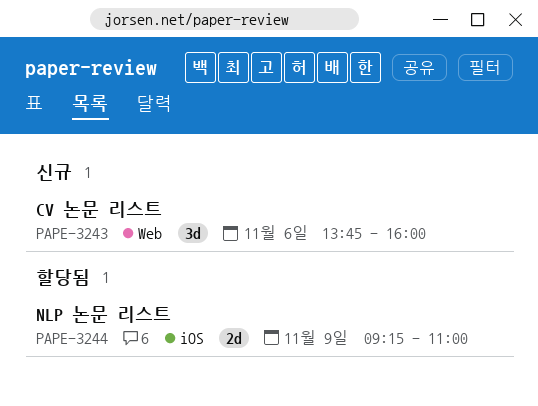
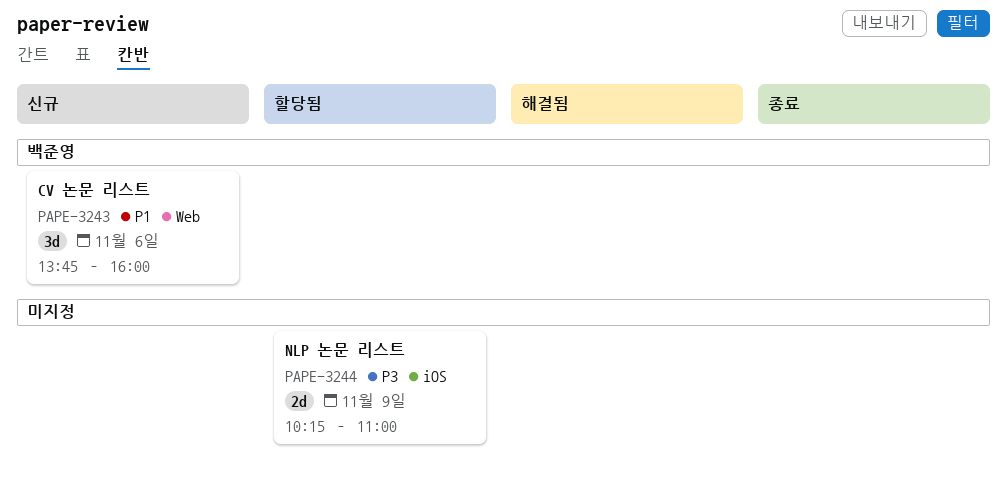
PAPE-3244, begins: 09:15 -> 10:15

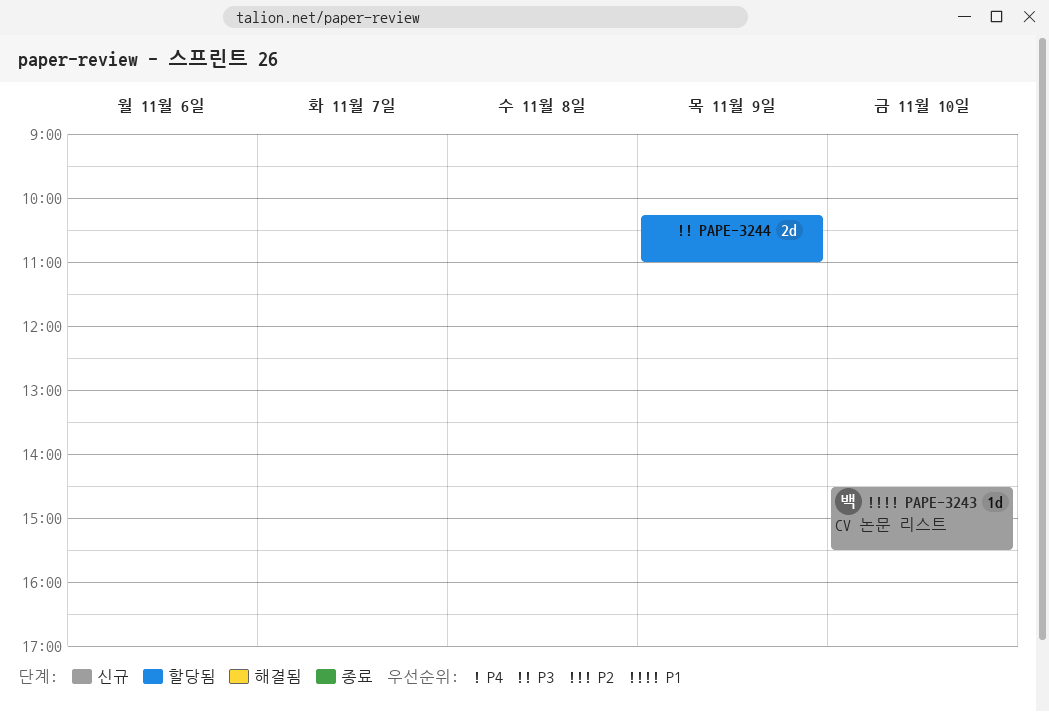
PAPE-3243, estimate: 3d -> 1d
PAPE-3243, day: Nov 6 -> Nov 10
PAPE-3243, begins: 13:45 -> 14:30
PAPE-3243, ends: 16:00 -> 15:30

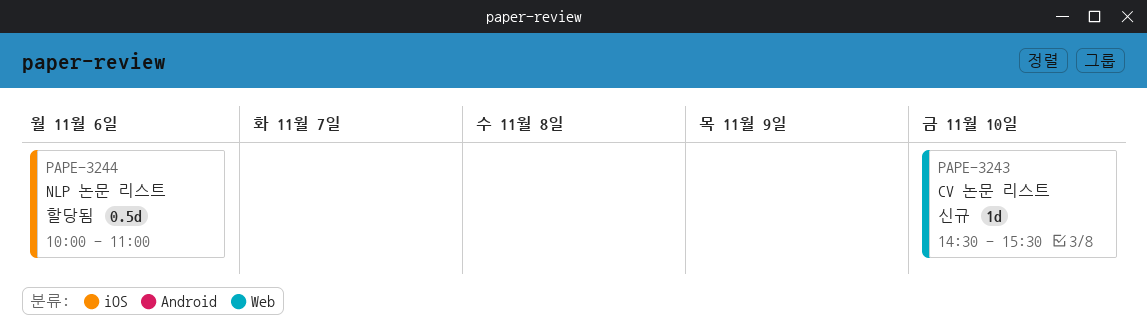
PAPE-3244, estimate: 2d -> 0.5d
PAPE-3244, day: Nov 9 -> Nov 6
PAPE-3244, begins: 10:15 -> 10:00

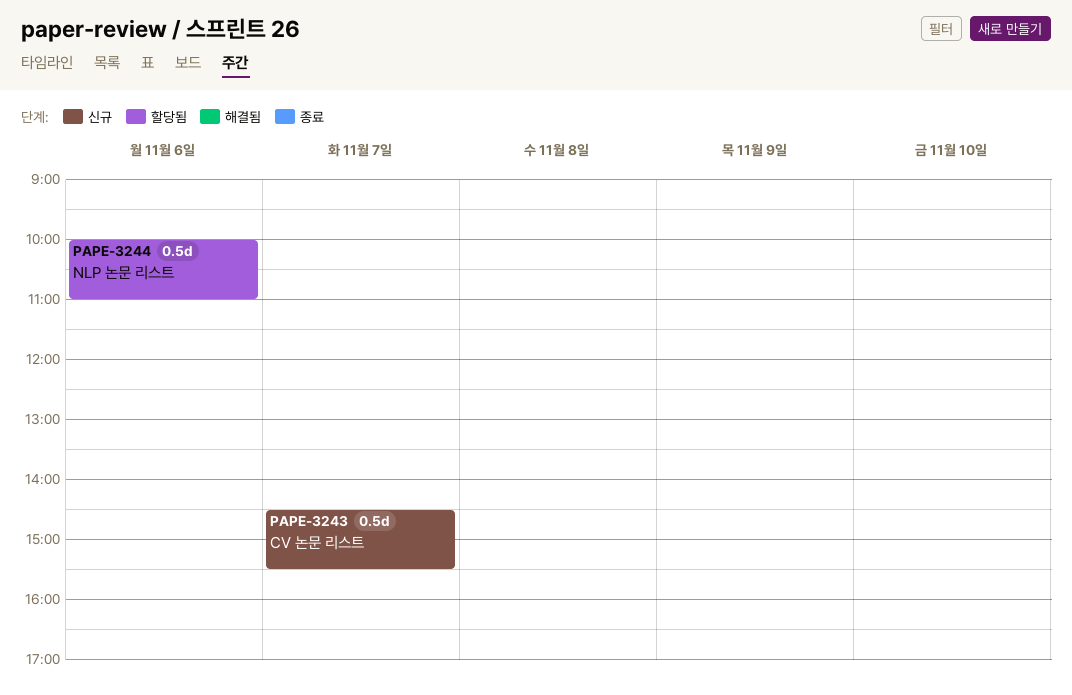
PAPE-3243, estimate: 1d -> 0.5d
PAPE-3243, day: Nov 10 -> Nov 7

